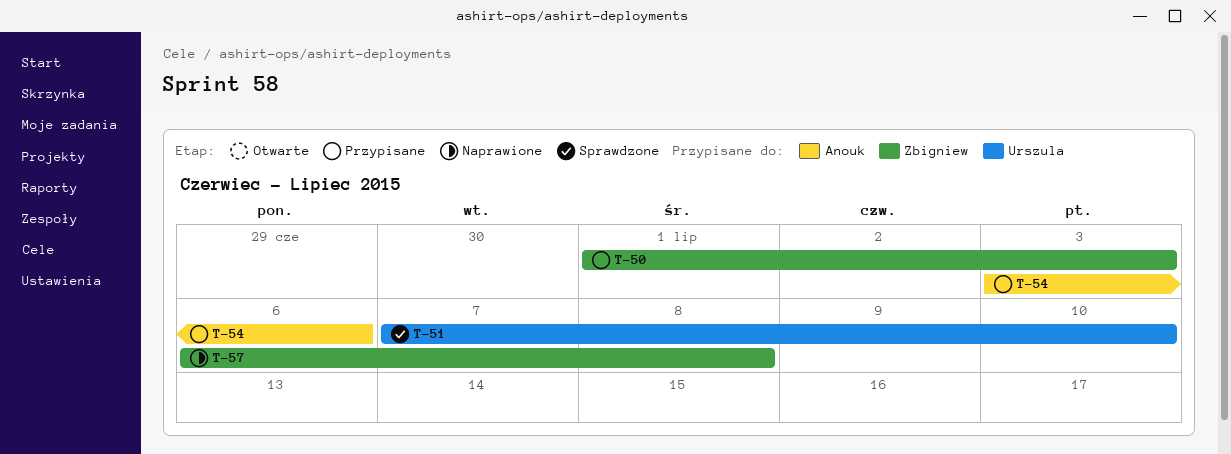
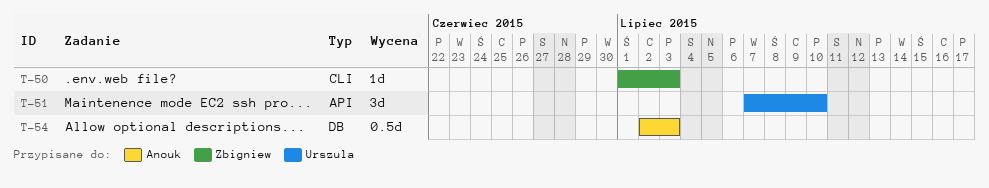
T-54, start: Jul 3 -> Jul 2
T-54, due: Jul 6 -> Jul 3
T-57: present -> none

